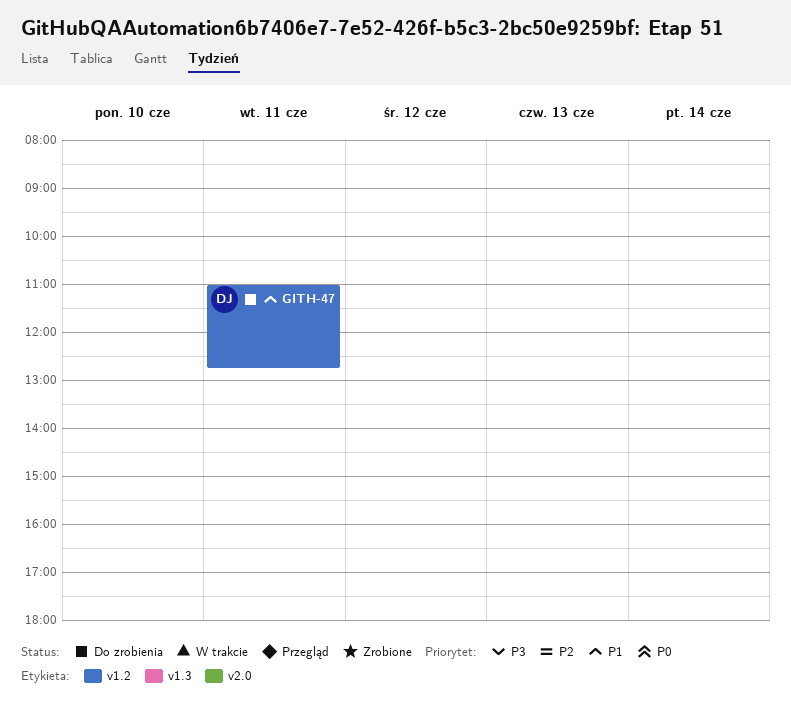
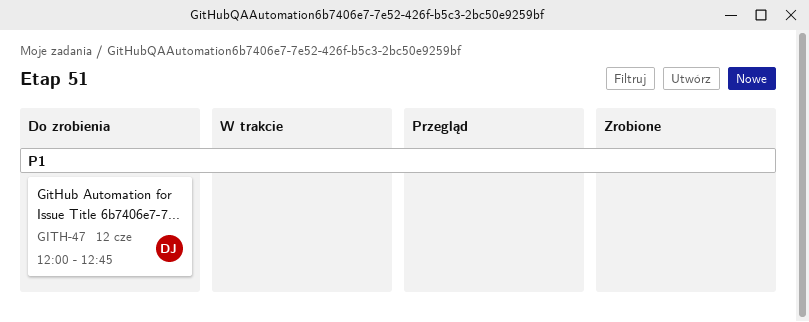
GITH-47, day: Jun 11 -> Jun 12
GITH-47, begins: 11:00 -> 12:00

